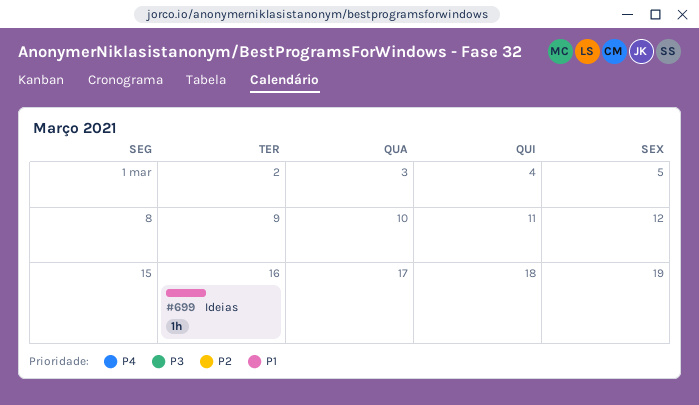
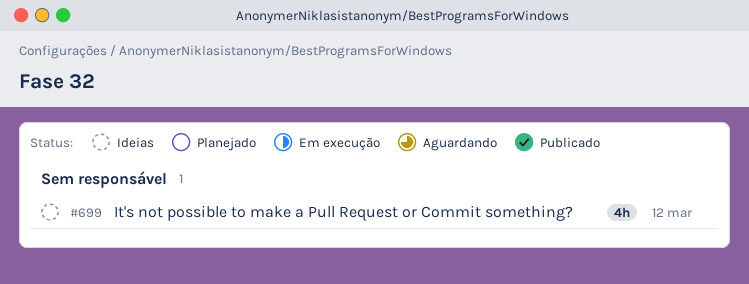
#699, estimate: 1h -> 4h
#699, due: Mar 16 -> Mar 12

